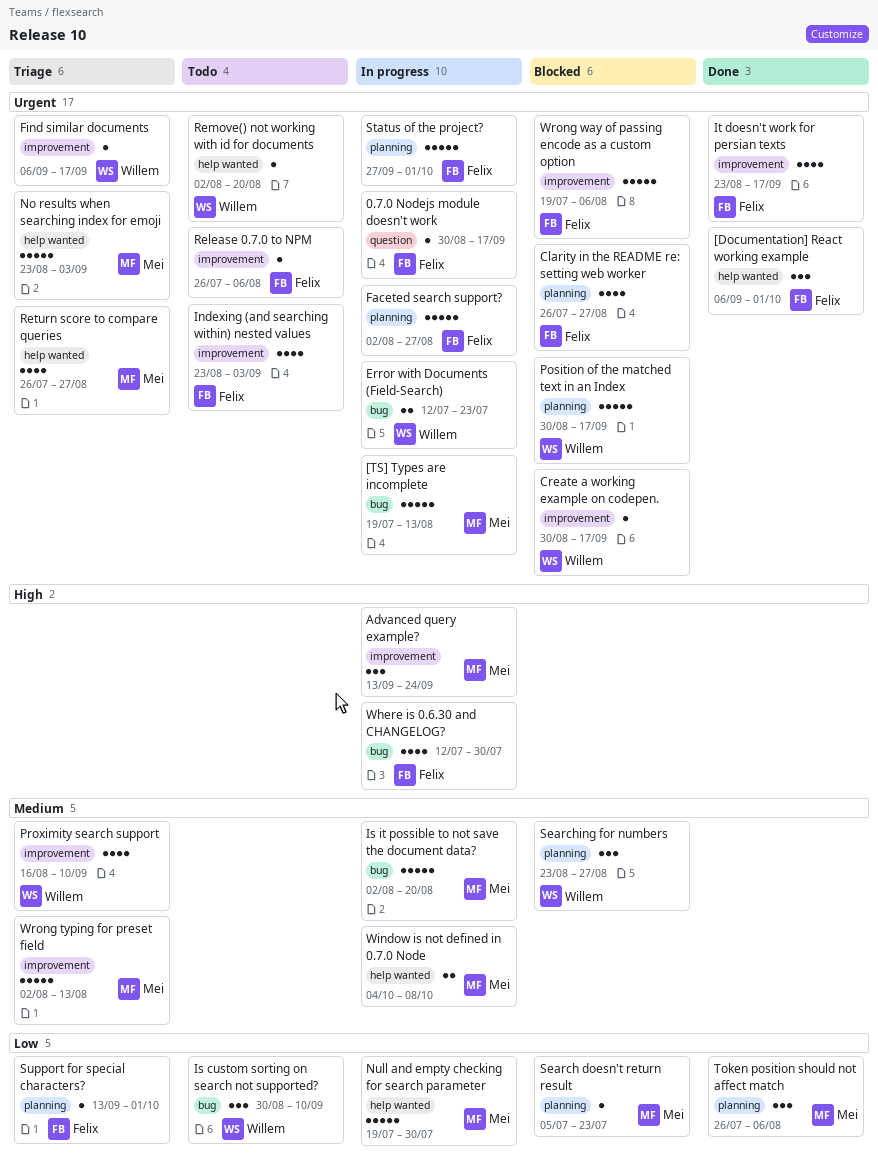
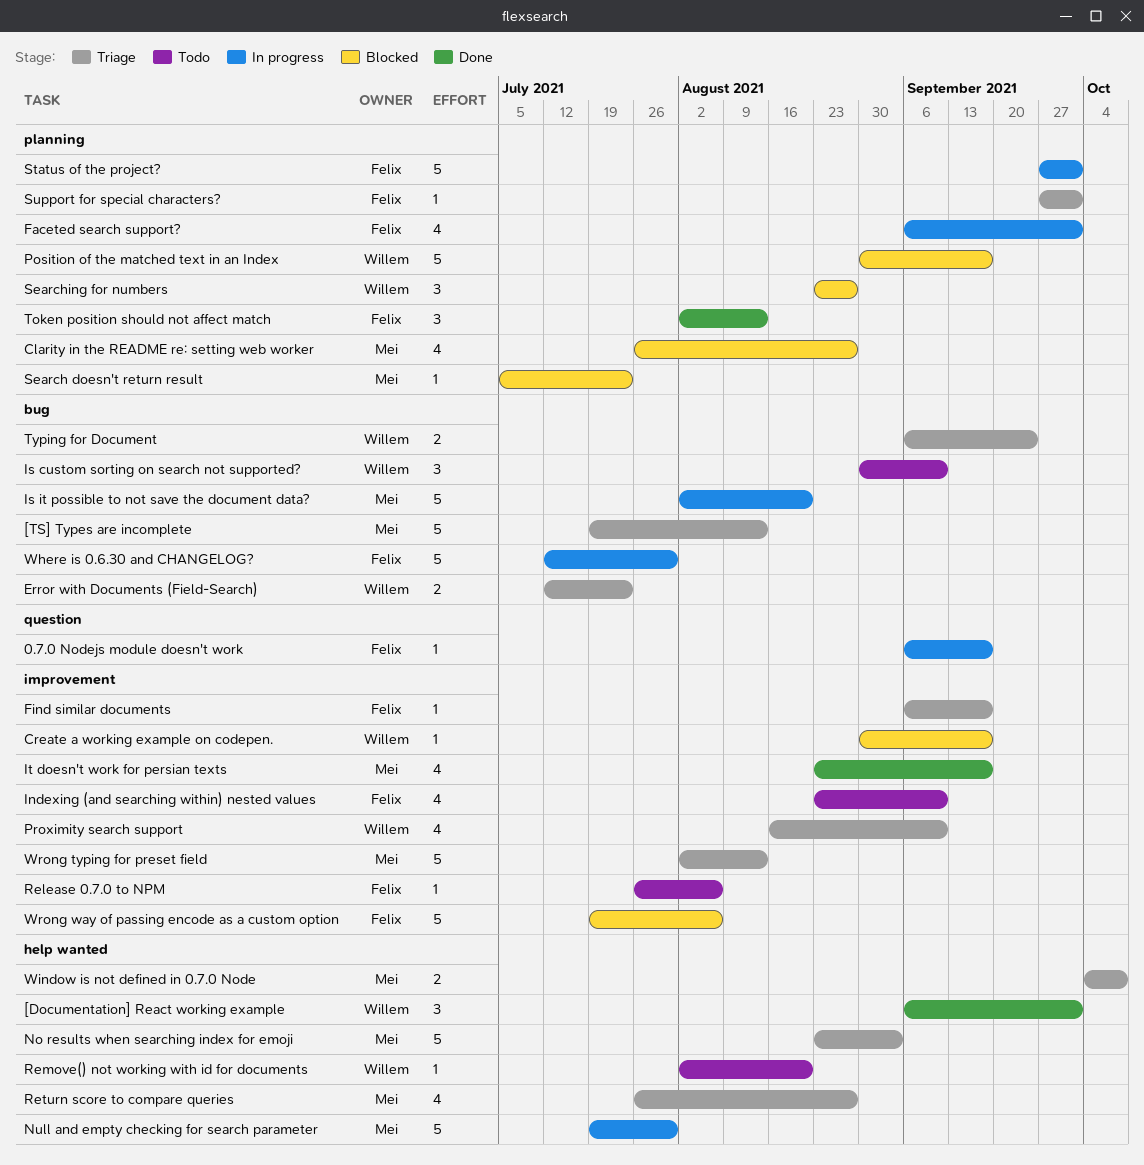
0.7.0 Nodejs module doesn't work, start: Aug 30 -> Sep 6
[Documentation] React working example, owner: Felix -> Willem
[TS] Types are incomplete, status: In progress -> Triage
Advanced query example?: present -> none
Clarity in the README re: setting web worker, owner: Felix -> Mei
Error with Documents (Field-Search), status: In progress -> Triage
Faceted search support?, estimate: 5 -> 4
Faceted search support?, start: Aug 2 -> Sep 6
Faceted search support?, due: Aug 27 -> Oct 1
Find similar documents, owner: Willem -> Felix
Indexing (and searching within) nested values, due: Sep 3 -> Sep 10
It doesn't work for persian texts, owner: Felix -> Mei
Support for special characters?, start: Sep 13 -> Sep 27
Token position should not affect match, owner: Mei -> Felix
Token position should not affect match, start: Jul 26 -> Aug 2
Token position should not affect match, due: Aug 6 -> Aug 13
Typing for Document: none -> present
Where is 0.6.30 and CHANGELOG?, estimate: 4 -> 5
Window is not defined in 0.7.0 Node, status: In progress -> Triage

